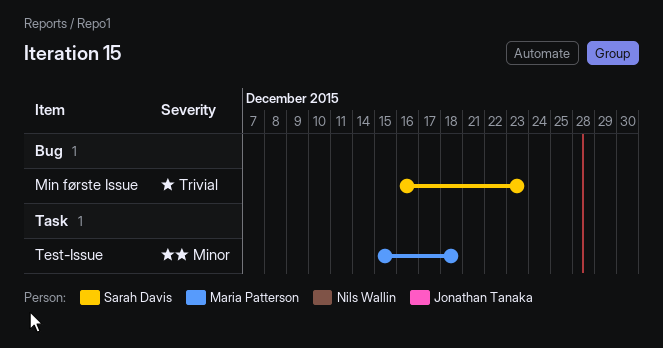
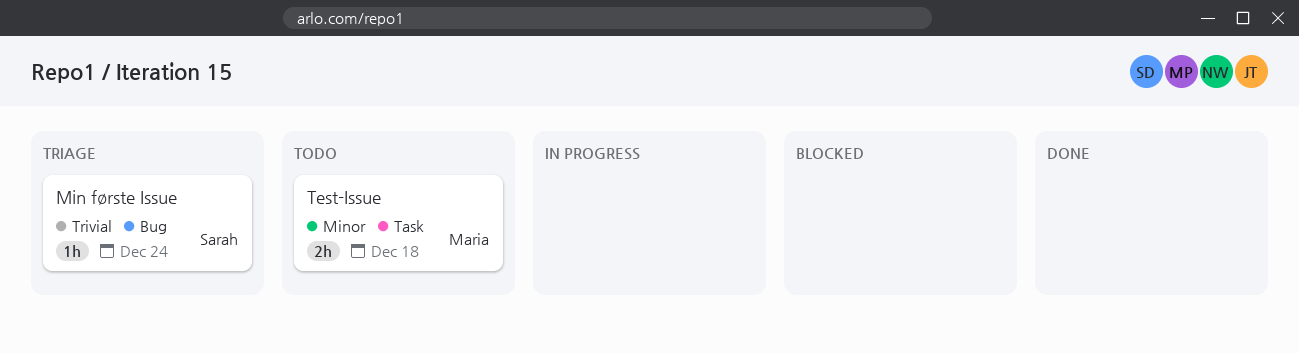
Min første Issue, due: Dec 23 -> Dec 24

